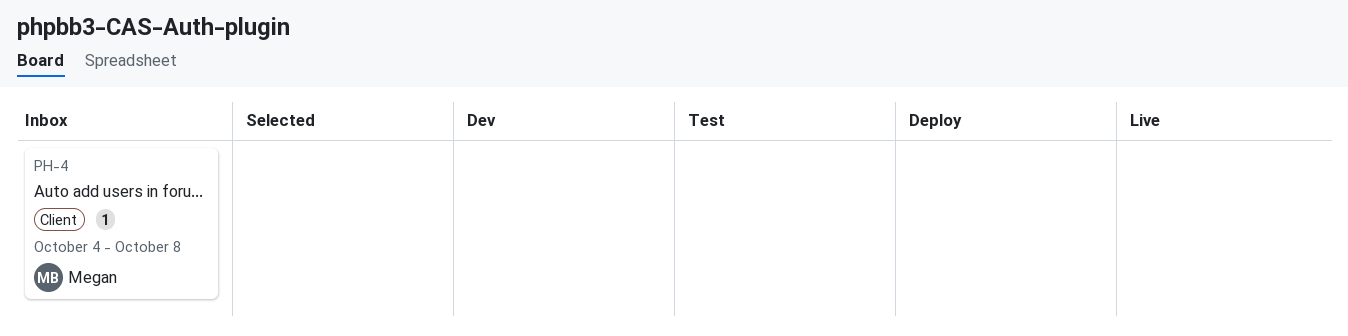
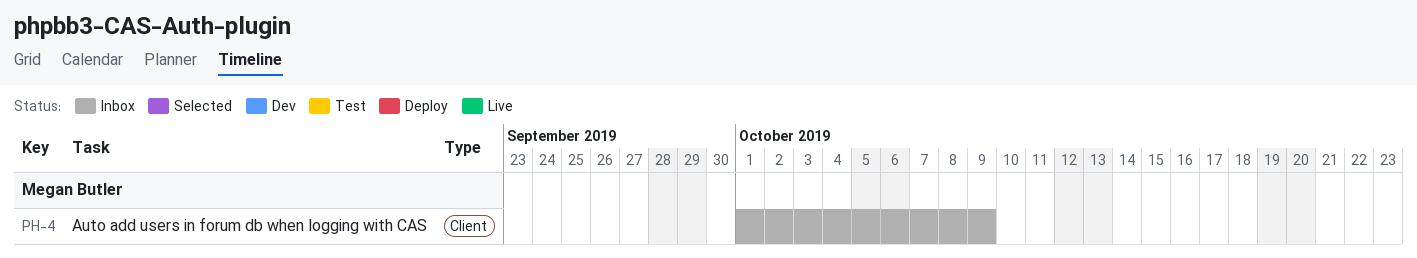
PH-4, start: Oct 4 -> Oct 1
PH-4, due: Oct 8 -> Oct 9

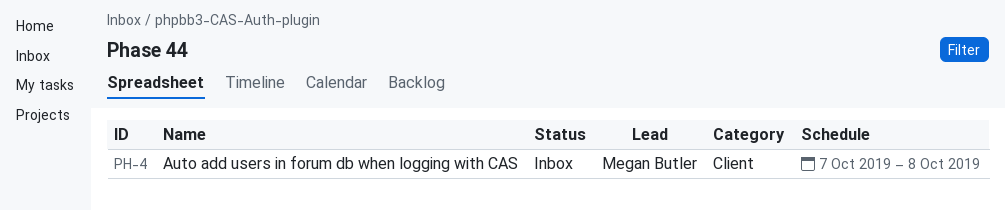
PH-4, start: Oct 1 -> Oct 7
PH-4, due: Oct 9 -> Oct 8

